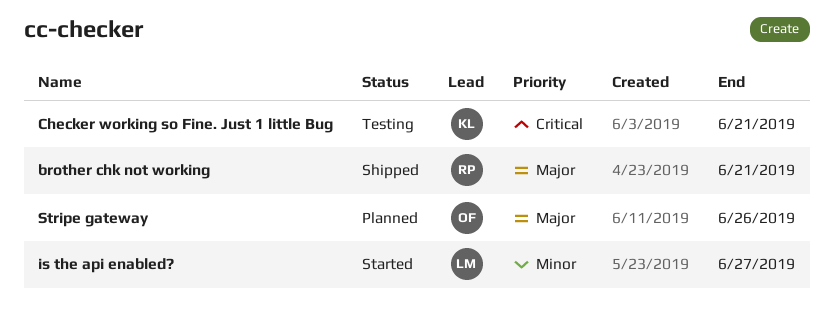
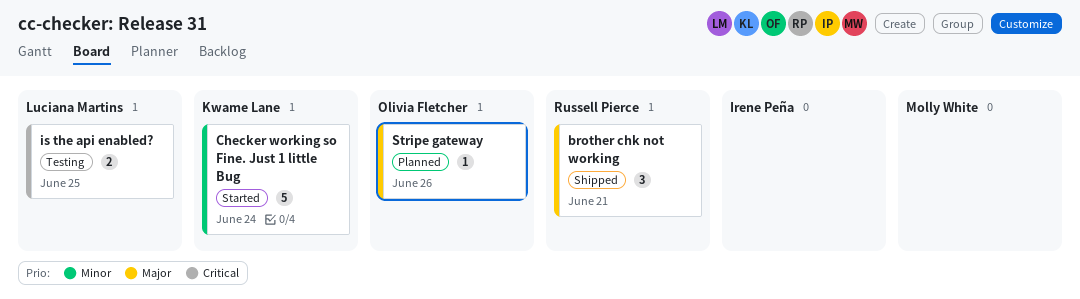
Checker working so Fine. Just 1 little Bug, status: Testing -> Started
Checker working so Fine. Just 1 little Bug, priority: Critical -> Minor
Checker working so Fine. Just 1 little Bug, due: Jun 21 -> Jun 24
is the api enabled?, status: Started -> Testing
is the api enabled?, priority: Minor -> Critical
is the api enabled?, due: Jun 27 -> Jun 25

